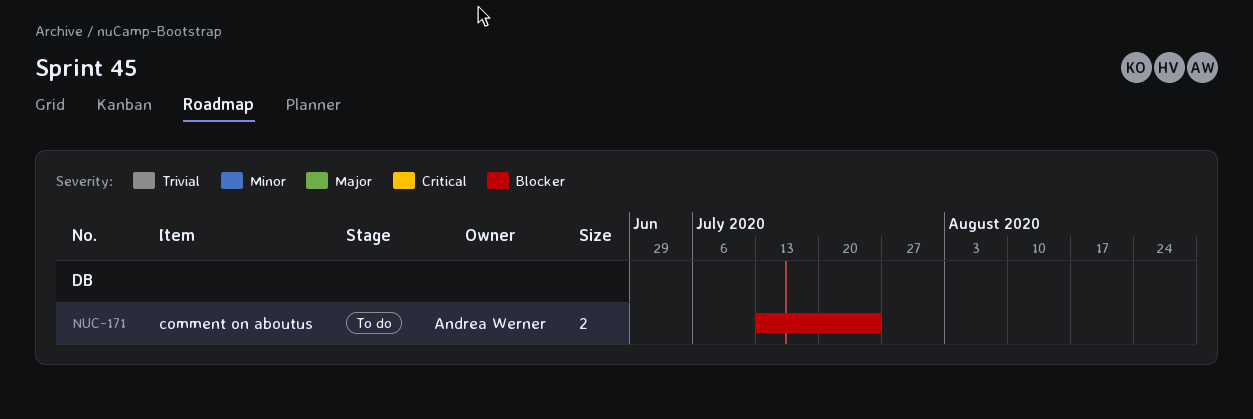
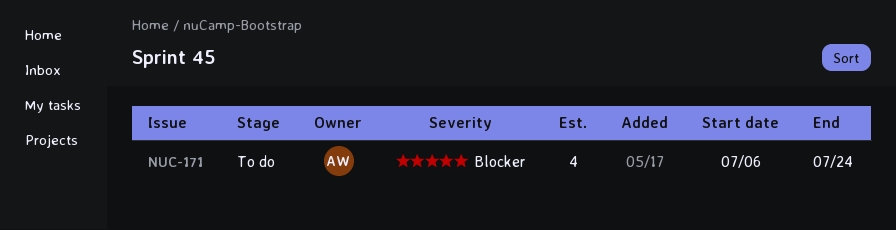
NUC-171, estimate: 2 -> 4
NUC-171, start: Jul 13 -> Jul 6

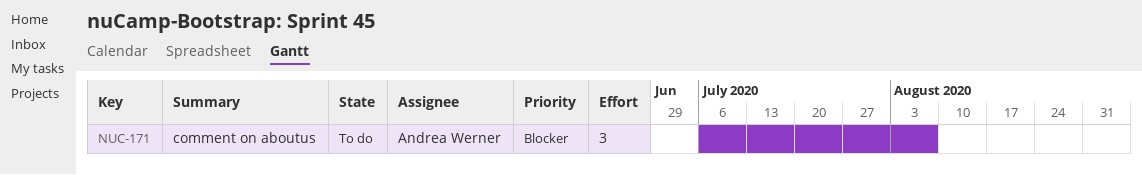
NUC-171, estimate: 4 -> 3
NUC-171, due: Jul 24 -> Aug 7

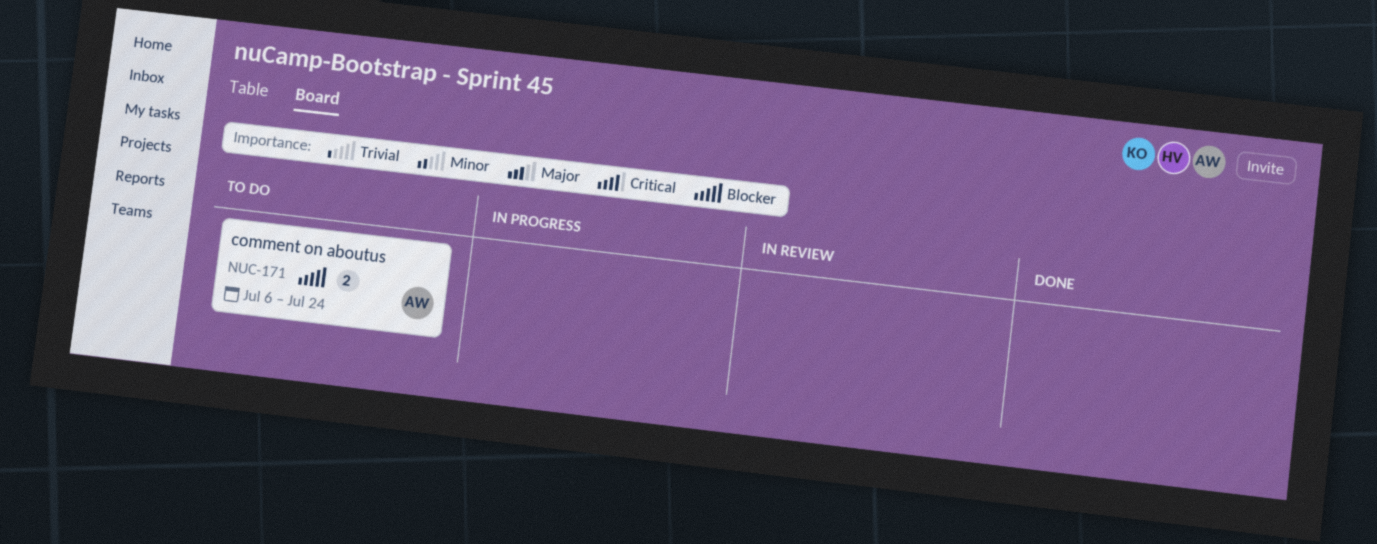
NUC-171, estimate: 3 -> 2
NUC-171, due: Aug 7 -> Jul 24

